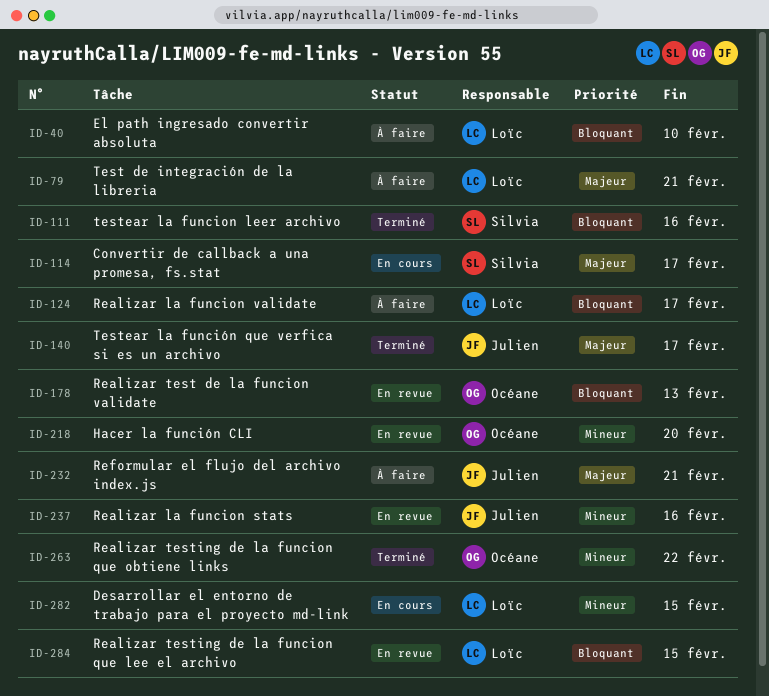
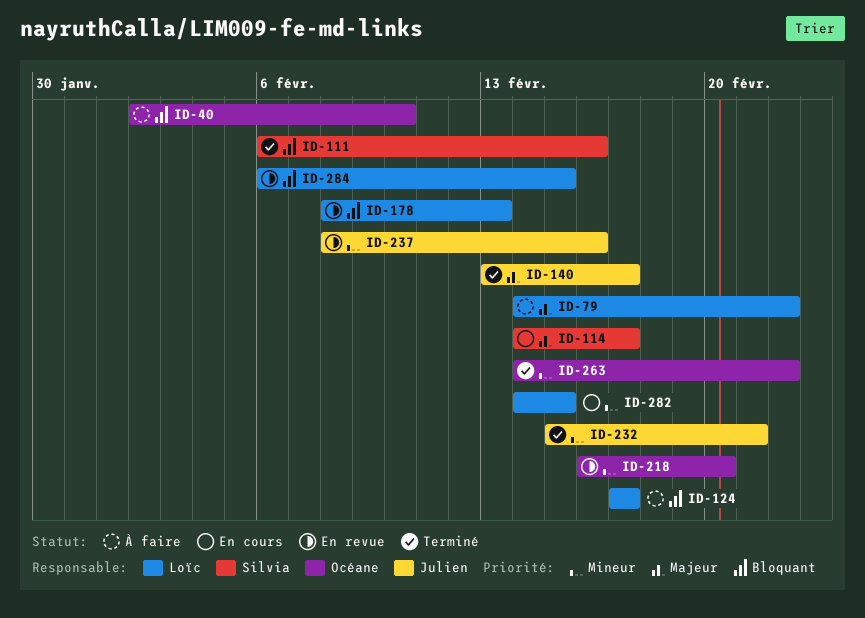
ID-40, owner: Loïc -> Océane
ID-79, due: Feb 21 -> Feb 22
ID-178, owner: Océane -> Loïc
ID-232, status: À faire -> Terminé
ID-232, priority: Majeur -> Mineur

